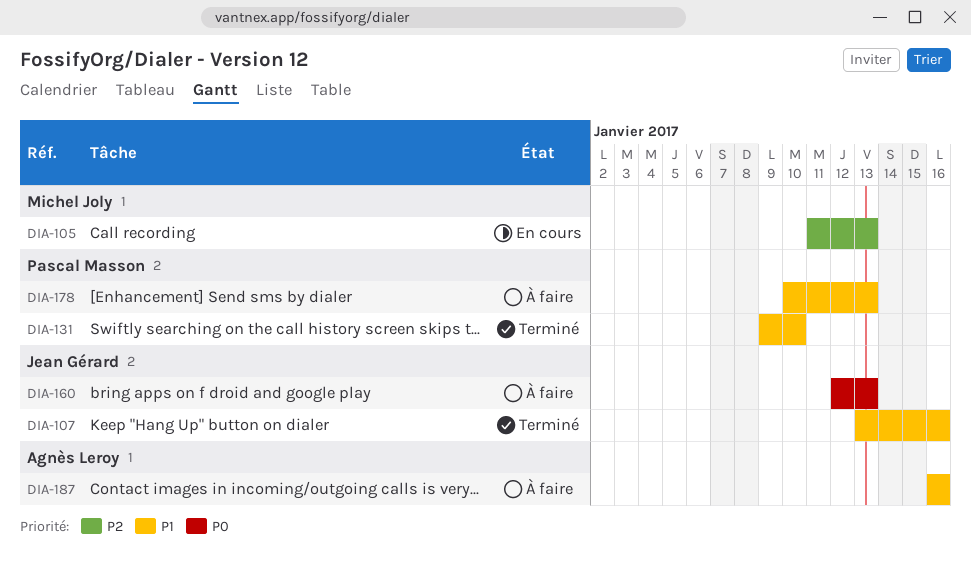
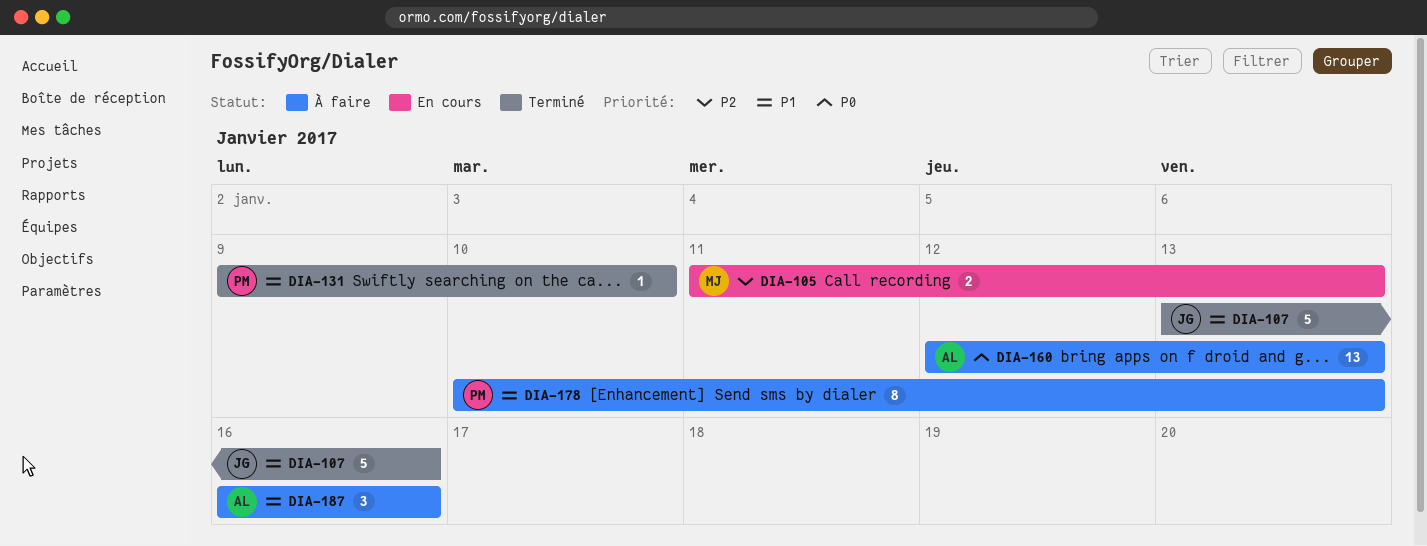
DIA-160, owner: Jean Gérard -> Agnès Leroy

